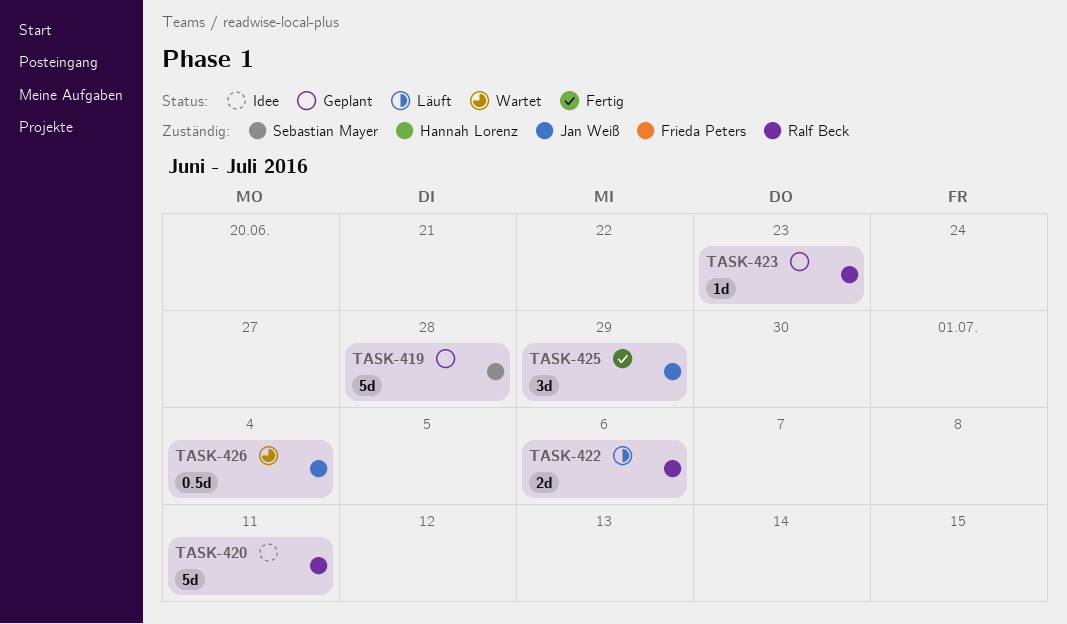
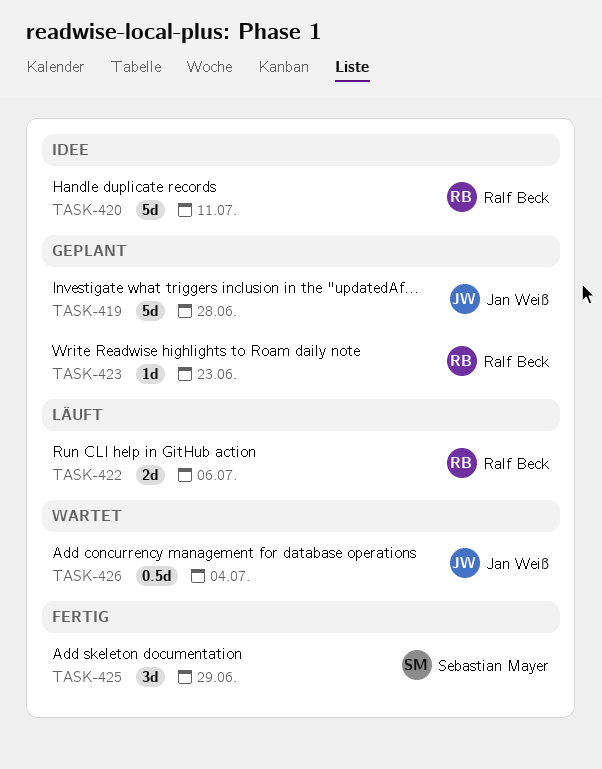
TASK-419, owner: Sebastian Mayer -> Jan Weiß
TASK-425, owner: Jan Weiß -> Sebastian Mayer

